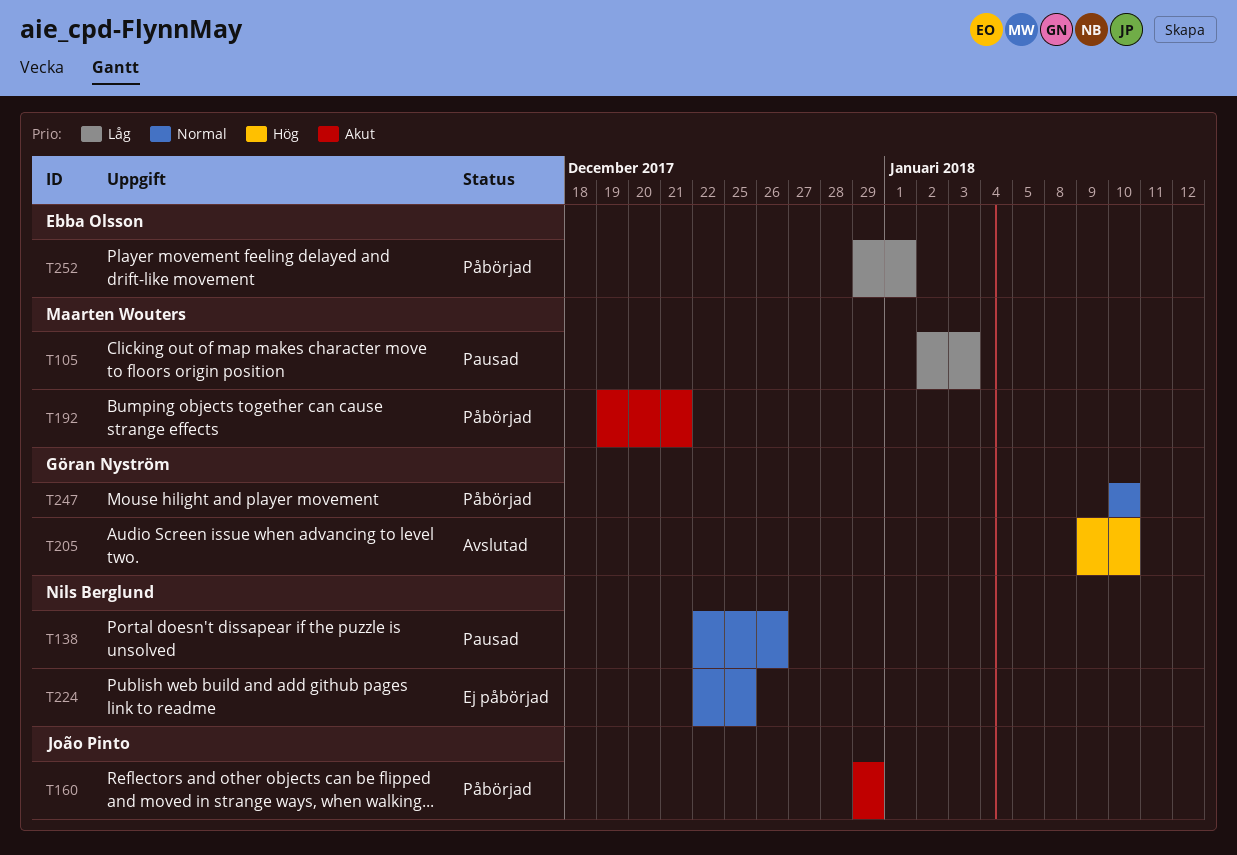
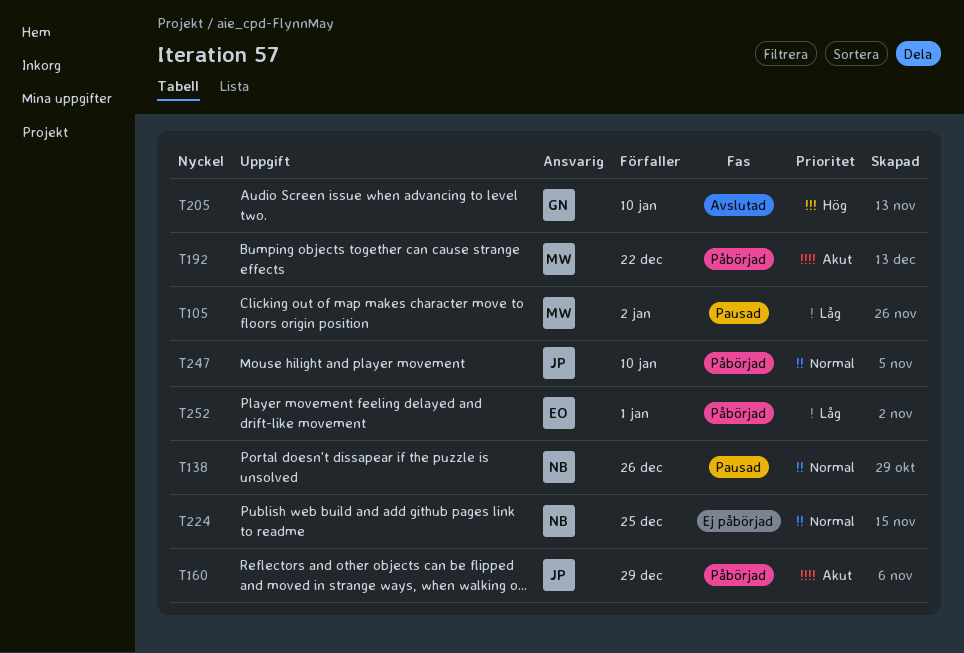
T105, due: Jan 3 -> Jan 2
T192, due: Dec 21 -> Dec 22
T247, owner: Göran Nyström -> João Pinto

